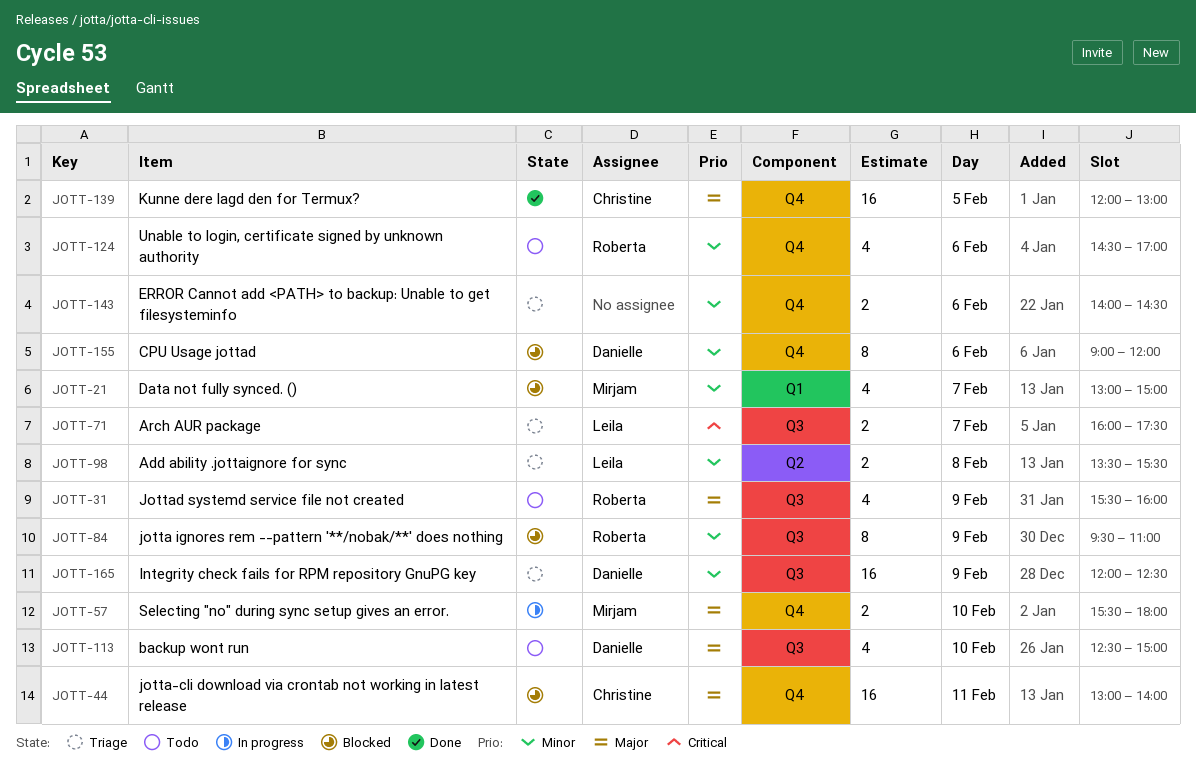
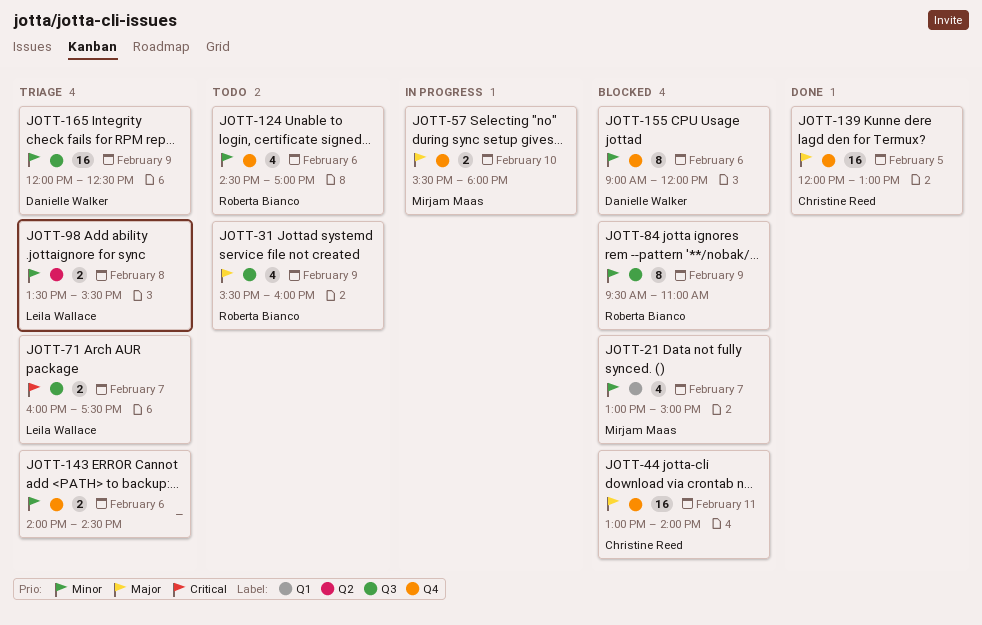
JOTT-113: present -> none

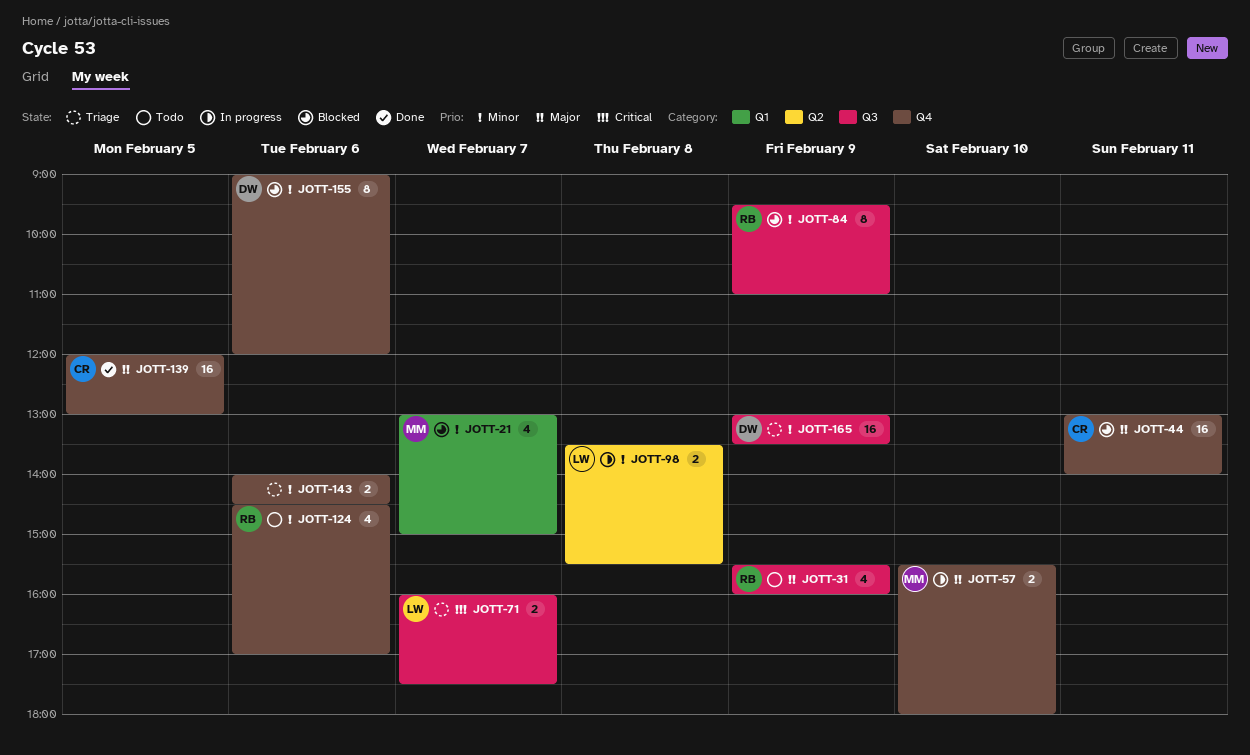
JOTT-98, status: Triage -> In progress
JOTT-165, begins: 12:00 -> 13:00
JOTT-165, ends: 12:30 -> 13:30

